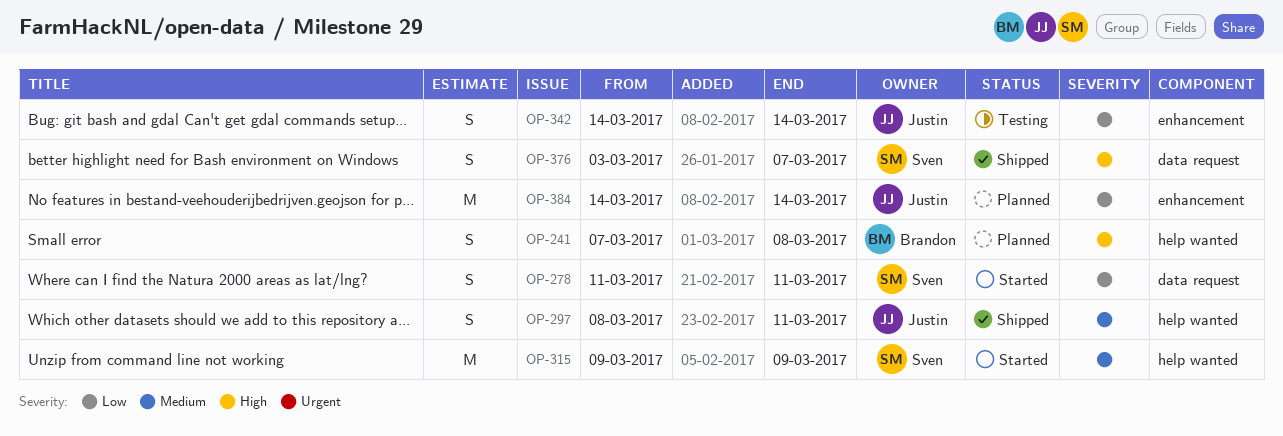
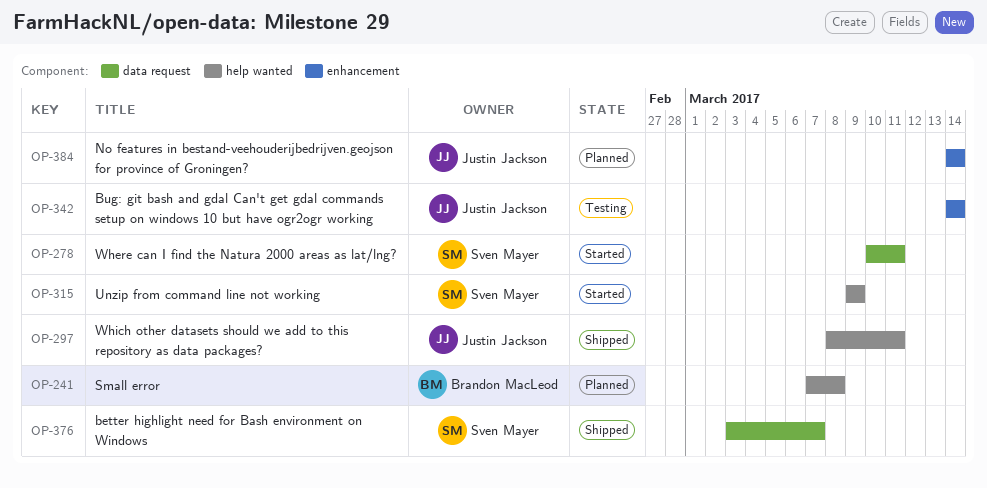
OP-278, start: Mar 11 -> Mar 10

